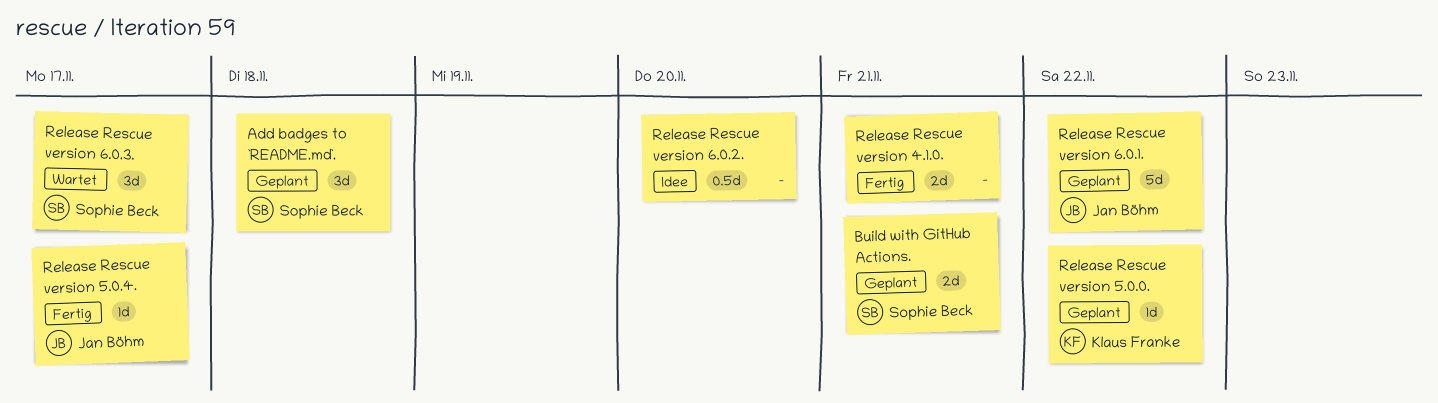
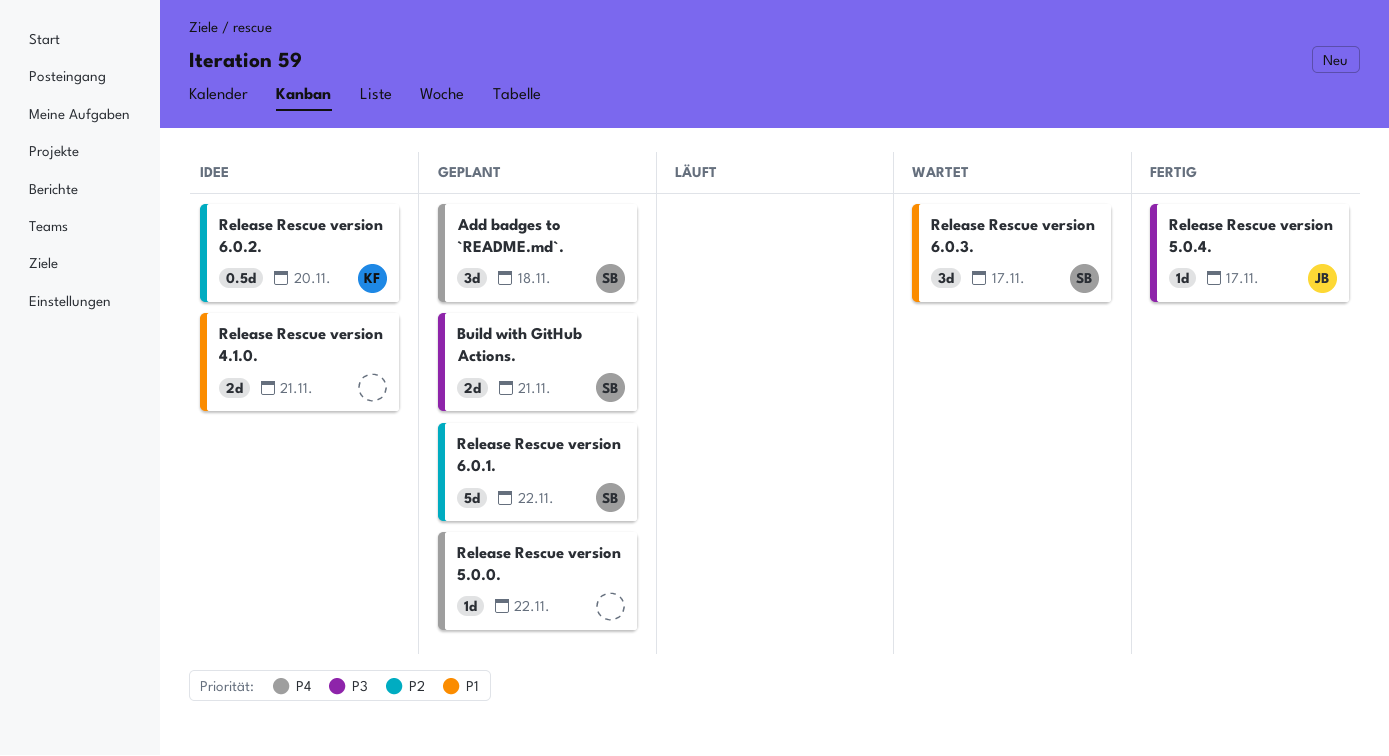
Release Rescue version 4.1.0., status: Fertig -> Idee
Release Rescue version 5.0.0., owner: Klaus Franke -> none
Release Rescue version 6.0.1., owner: Jan Böhm -> Sophie Beck
Release Rescue version 6.0.2., owner: none -> Klaus Franke

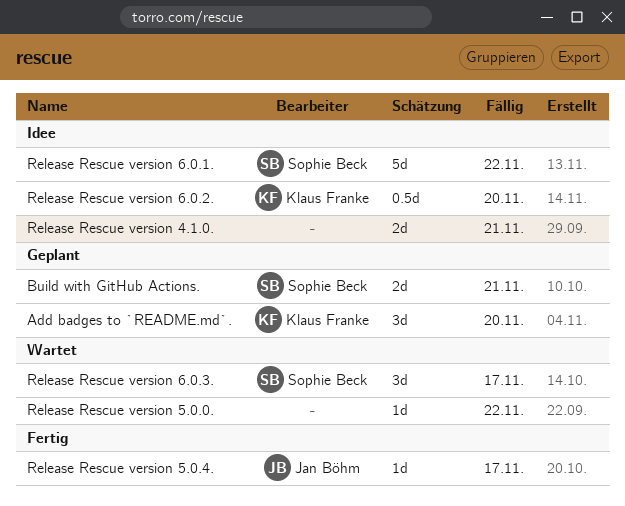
Add badges to `README.md`., owner: Sophie Beck -> Klaus Franke
Add badges to `README.md`., due: Nov 18 -> Nov 20
Release Rescue version 5.0.0., status: Geplant -> Wartet
Release Rescue version 6.0.1., status: Geplant -> Idee

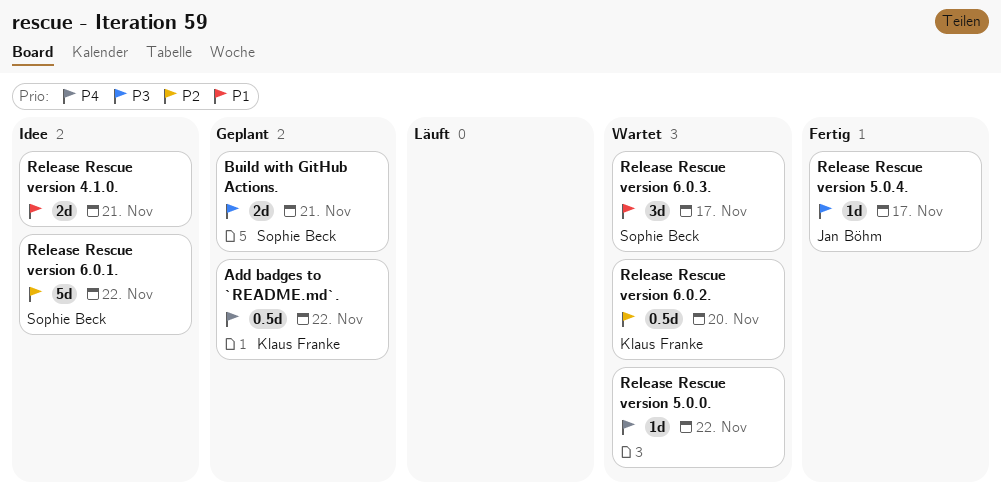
Add badges to `README.md`., estimate: 3d -> 0.5d
Add badges to `README.md`., due: Nov 20 -> Nov 22
Release Rescue version 6.0.2., status: Idee -> Wartet

